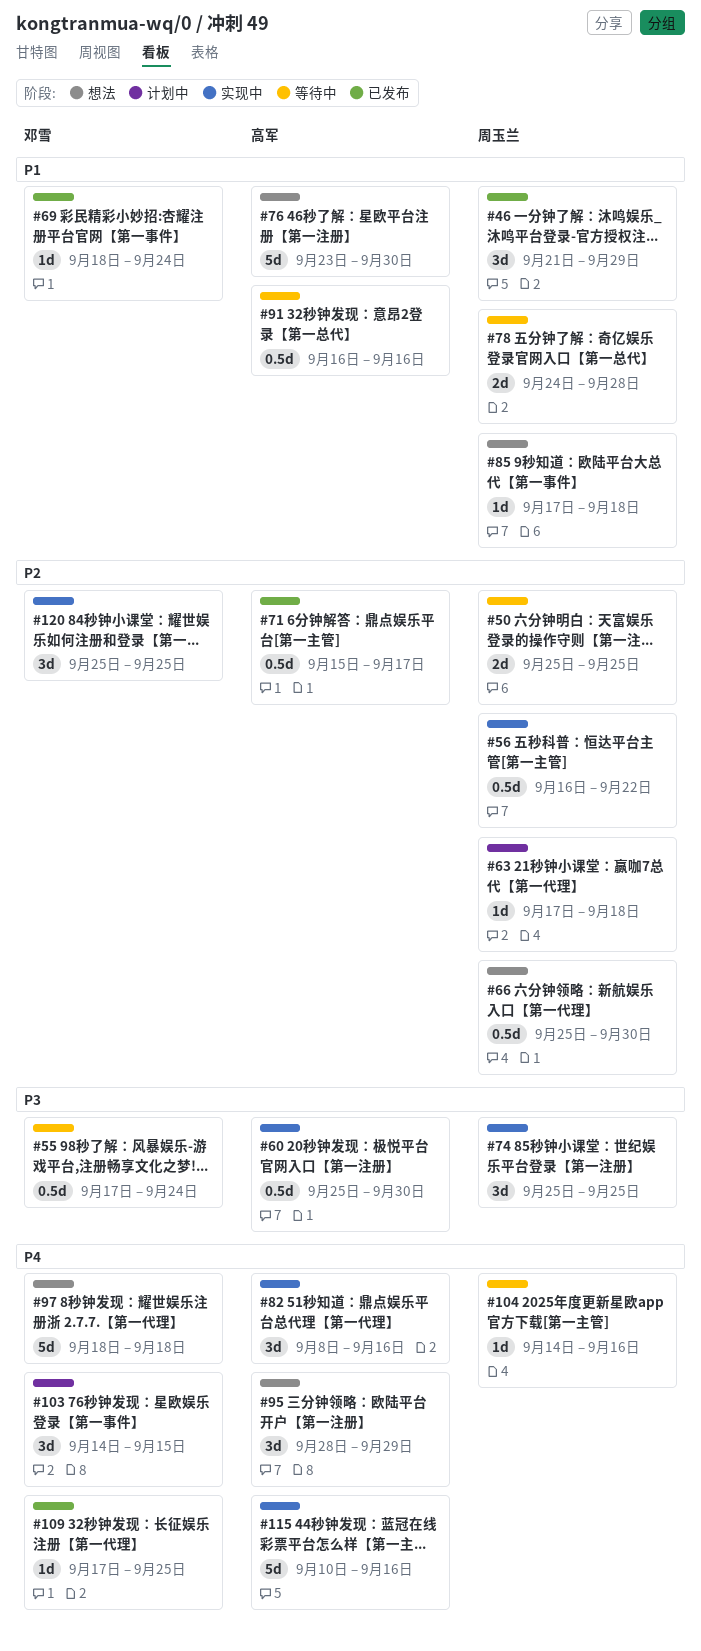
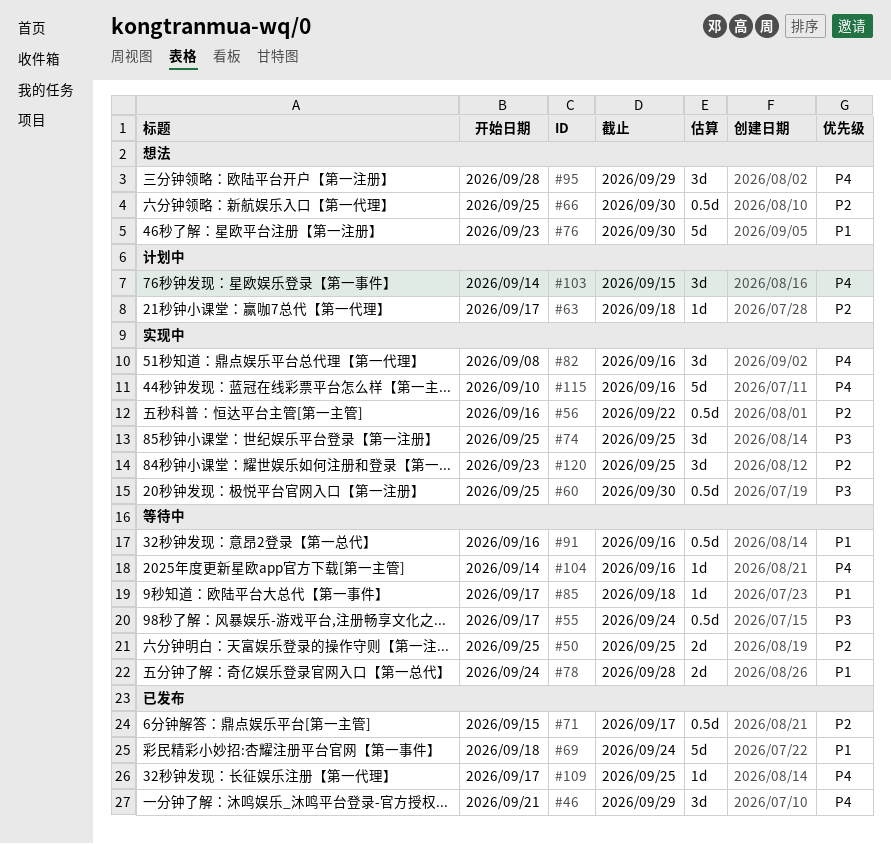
#46, priority: P1 -> P4
#69, estimate: 1d -> 5d
#85, status: 想法 -> 等待中
#97: present -> none
#120, start: Sep 25 -> Sep 23

